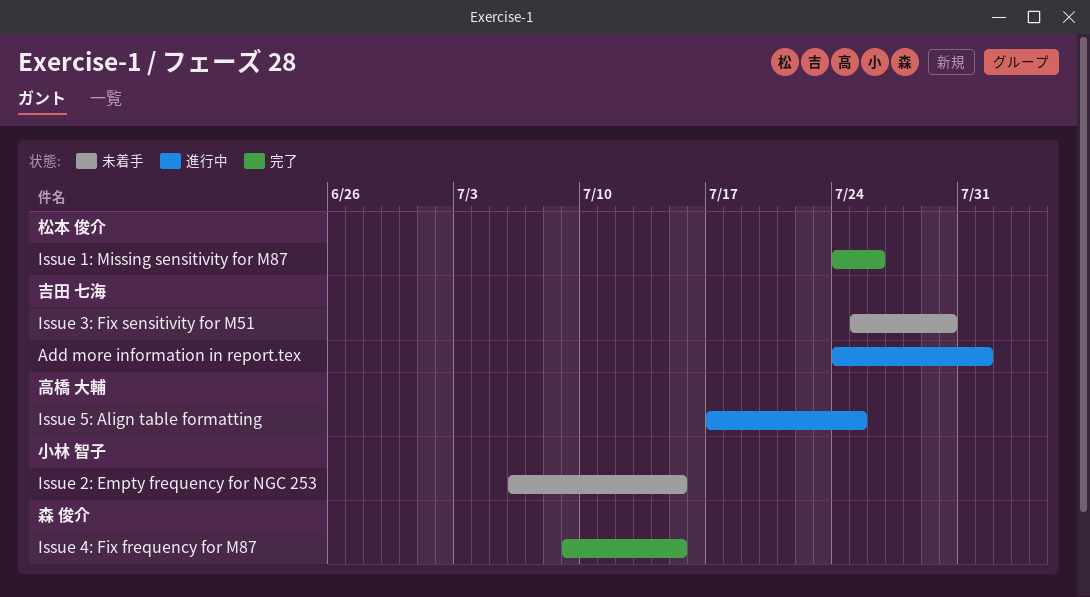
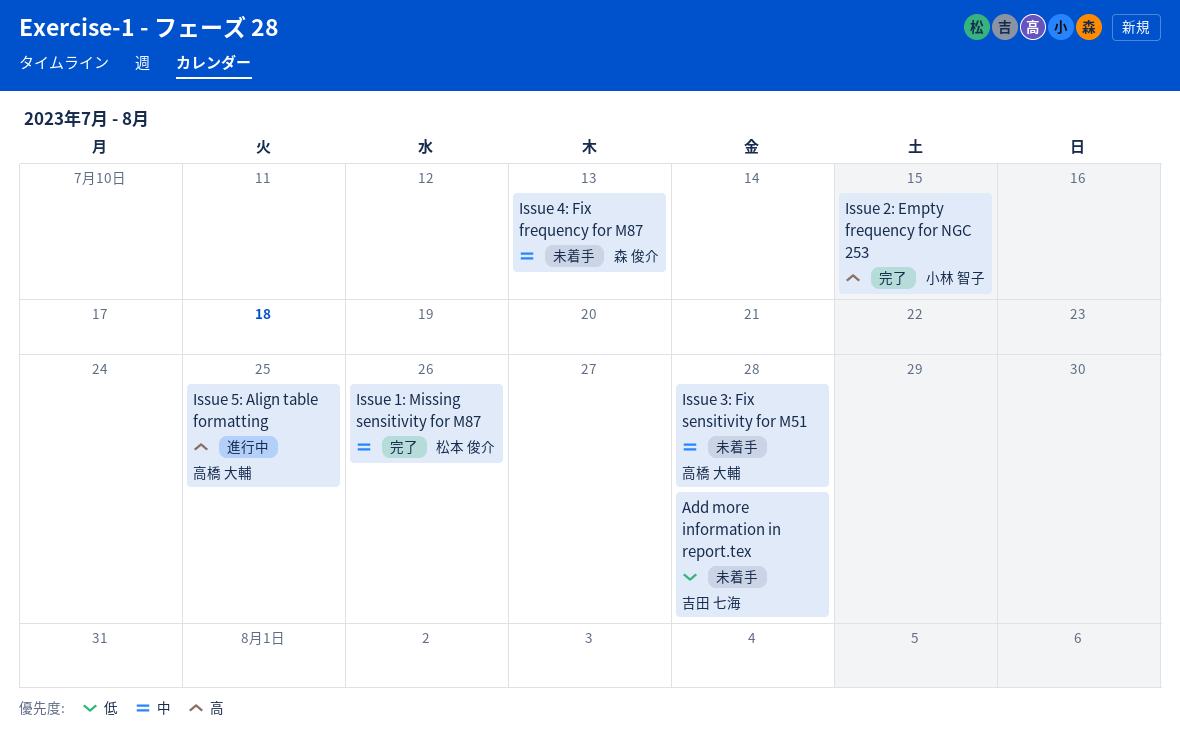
Add more information in report.tex, status: 進行中 -> 未着手
Add more information in report.tex, due: Aug 1 -> Jul 28
Issue 2: Empty frequency for NGC 253, status: 未着手 -> 完了
Issue 3: Fix sensitivity for M51, owner: 吉田 七海 -> 高橋 大輔
Issue 3: Fix sensitivity for M51, due: Jul 30 -> Jul 28
Issue 4: Fix frequency for M87, status: 完了 -> 未着手
Issue 4: Fix frequency for M87, due: Jul 15 -> Jul 13

